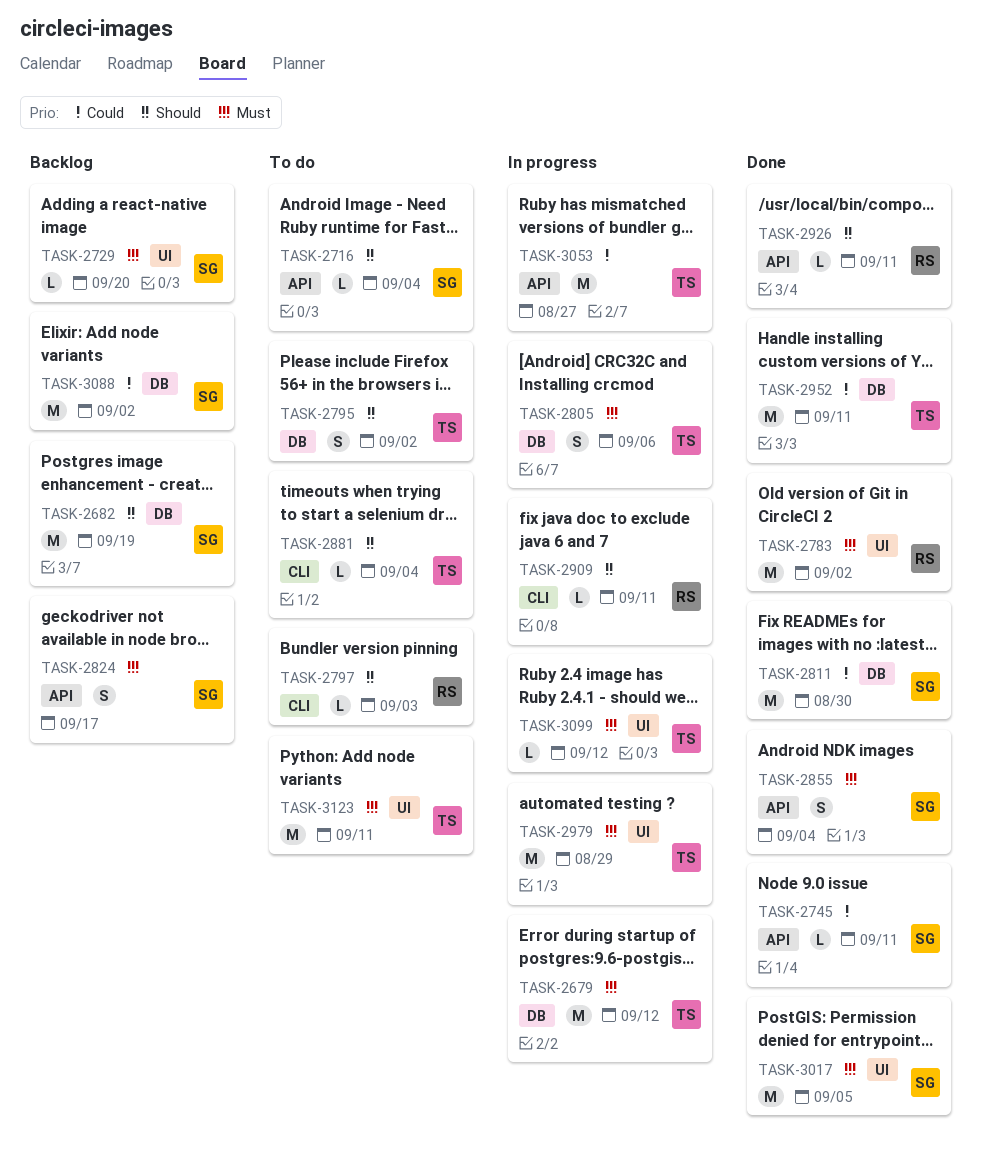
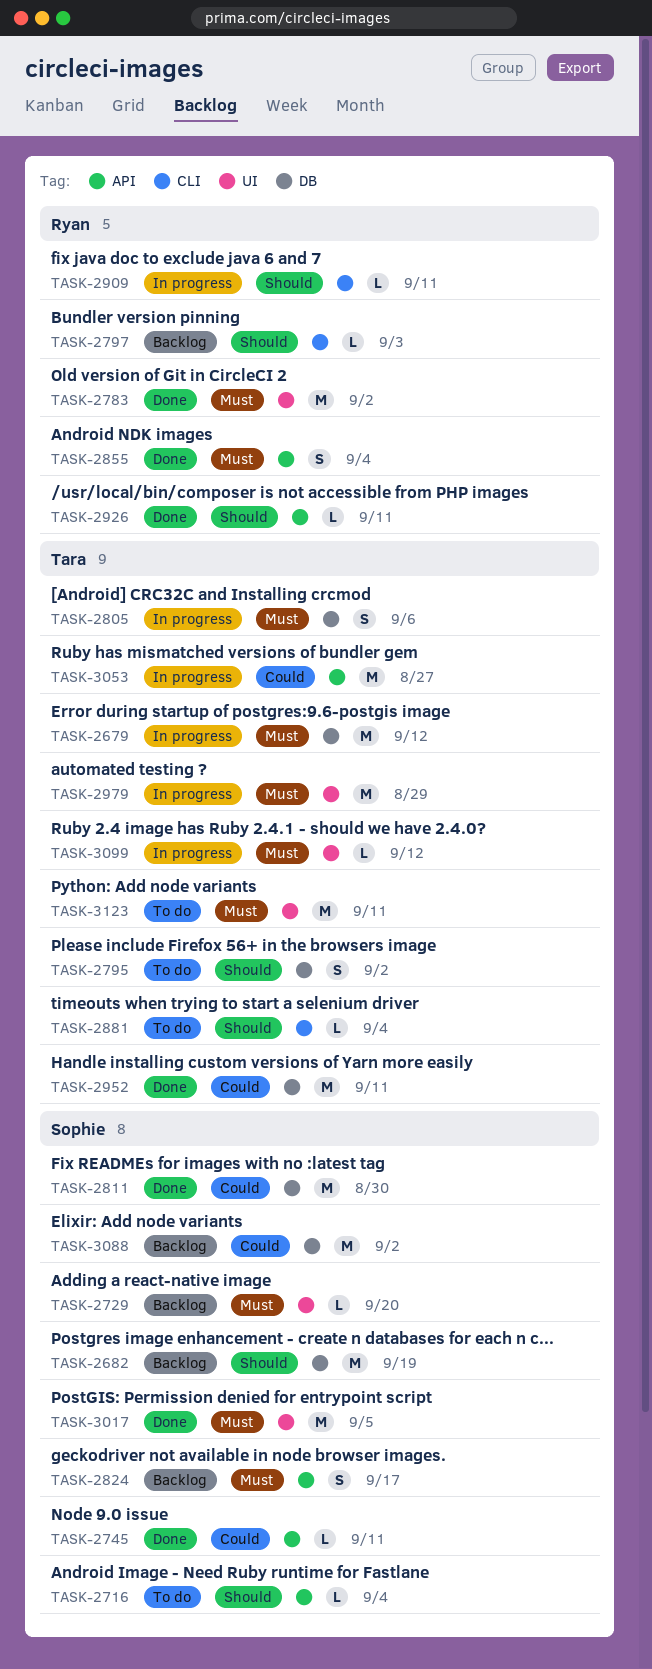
TASK-2797, status: To do -> Backlog
TASK-2855, owner: Sophie -> Ryan

